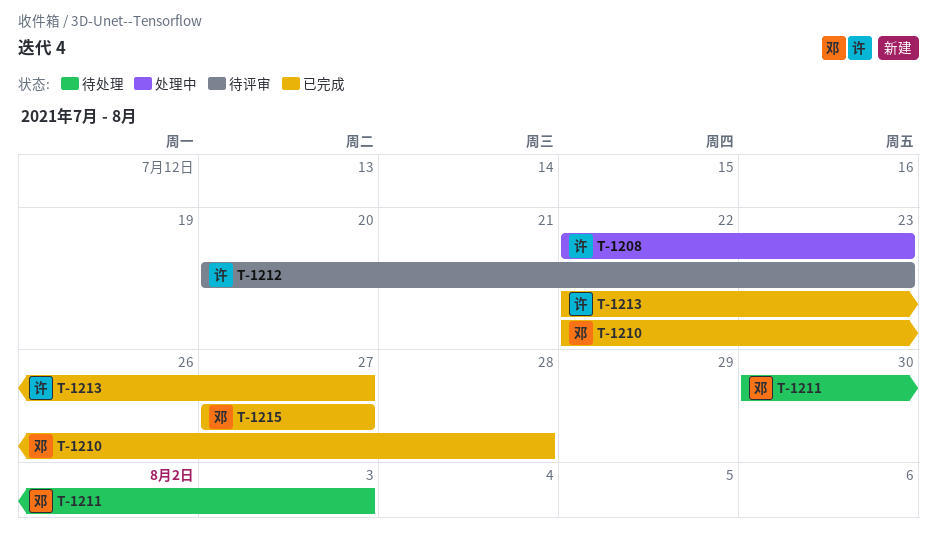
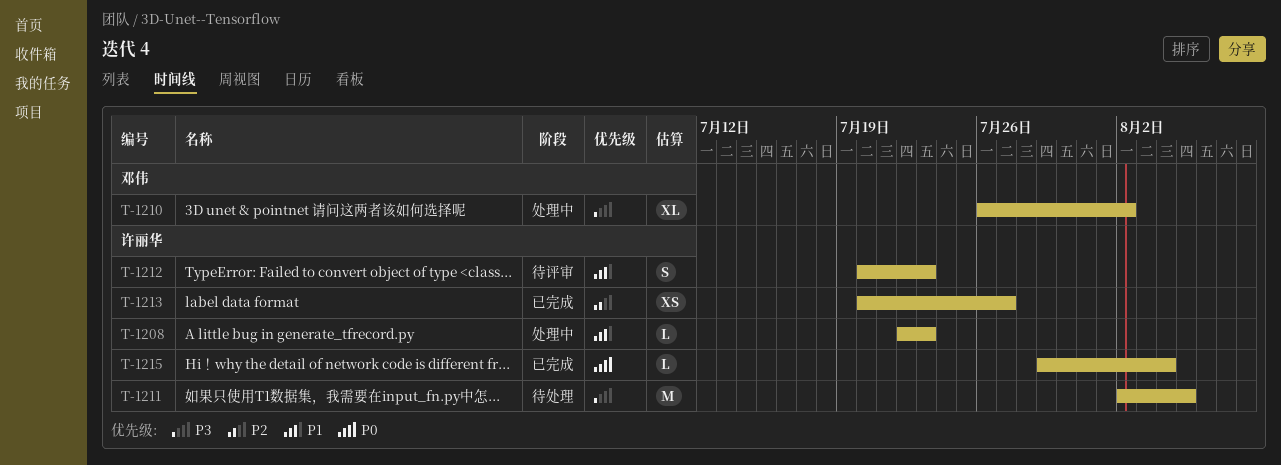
T-1210, status: 已完成 -> 处理中
T-1210, start: Jul 22 -> Jul 26
T-1210, due: Jul 28 -> Aug 2
T-1211, owner: 邓伟 -> 许丽华
T-1211, start: Jul 30 -> Aug 2
T-1211, due: Aug 3 -> Aug 5
T-1213, start: Jul 22 -> Jul 20
T-1215, owner: 邓伟 -> 许丽华
T-1215, start: Jul 27 -> Jul 29
T-1215, due: Jul 27 -> Aug 4

